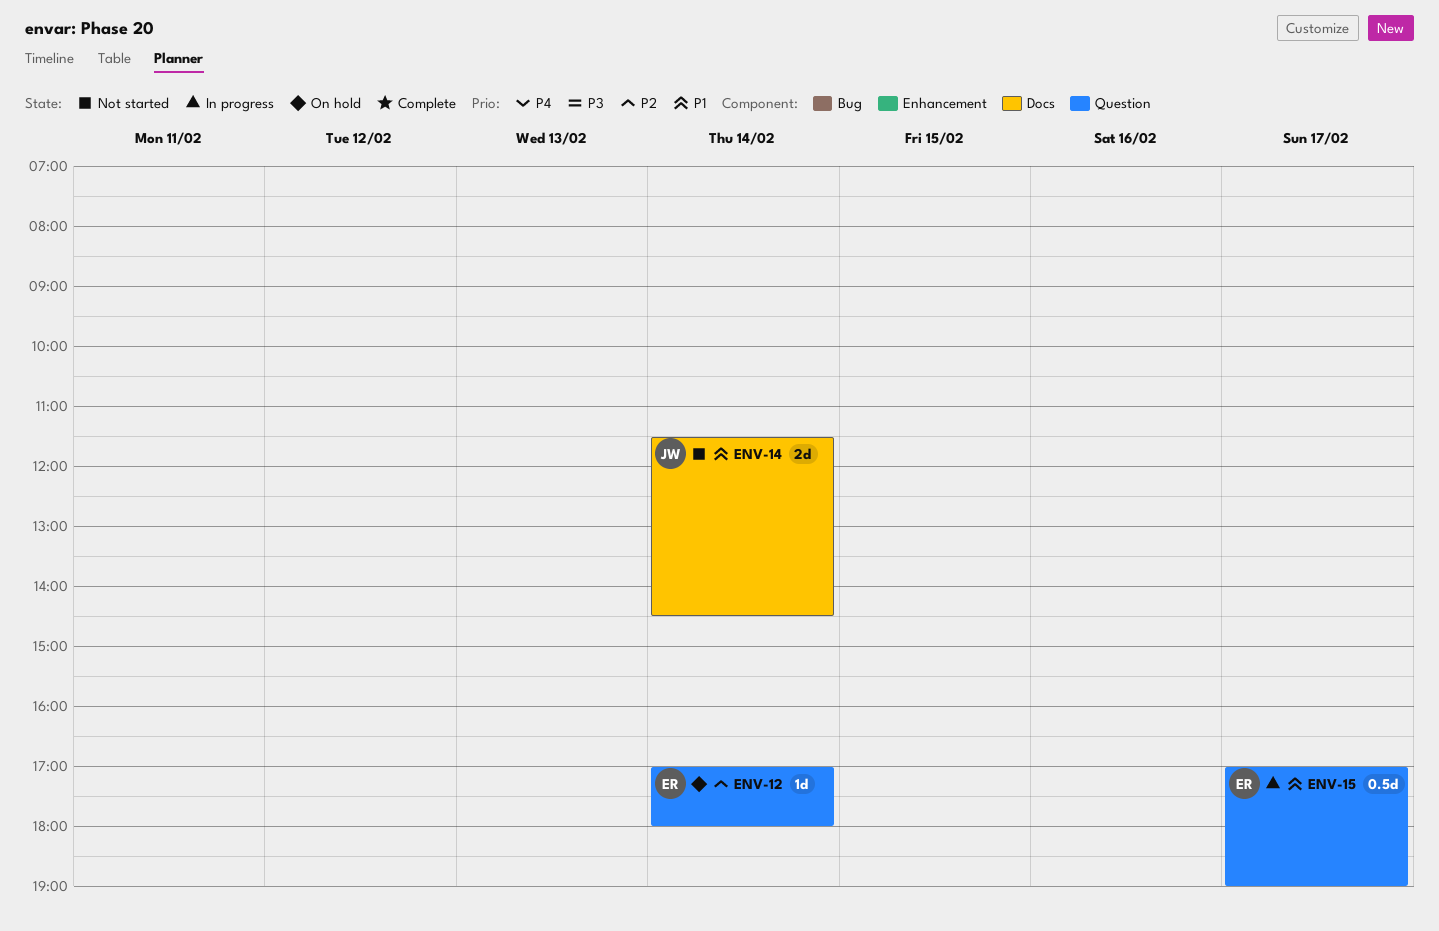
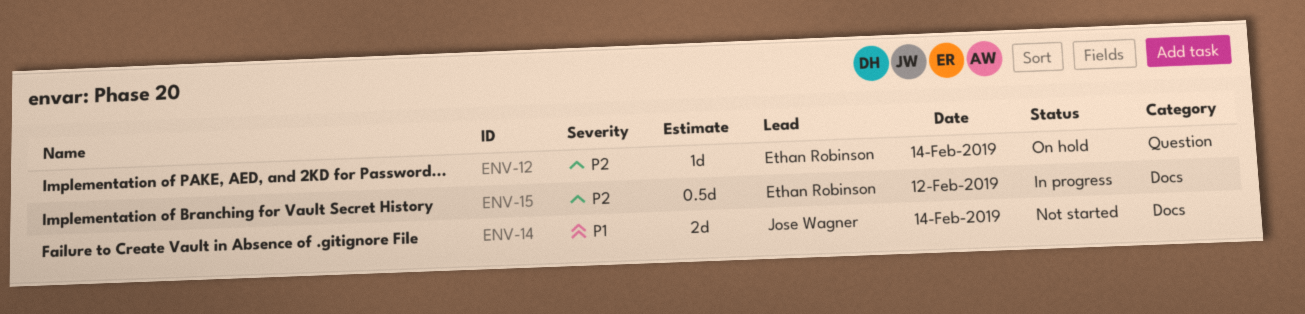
ENV-15, priority: P1 -> P2
ENV-15, label: Question -> Docs
ENV-15, day: Feb 17 -> Feb 12

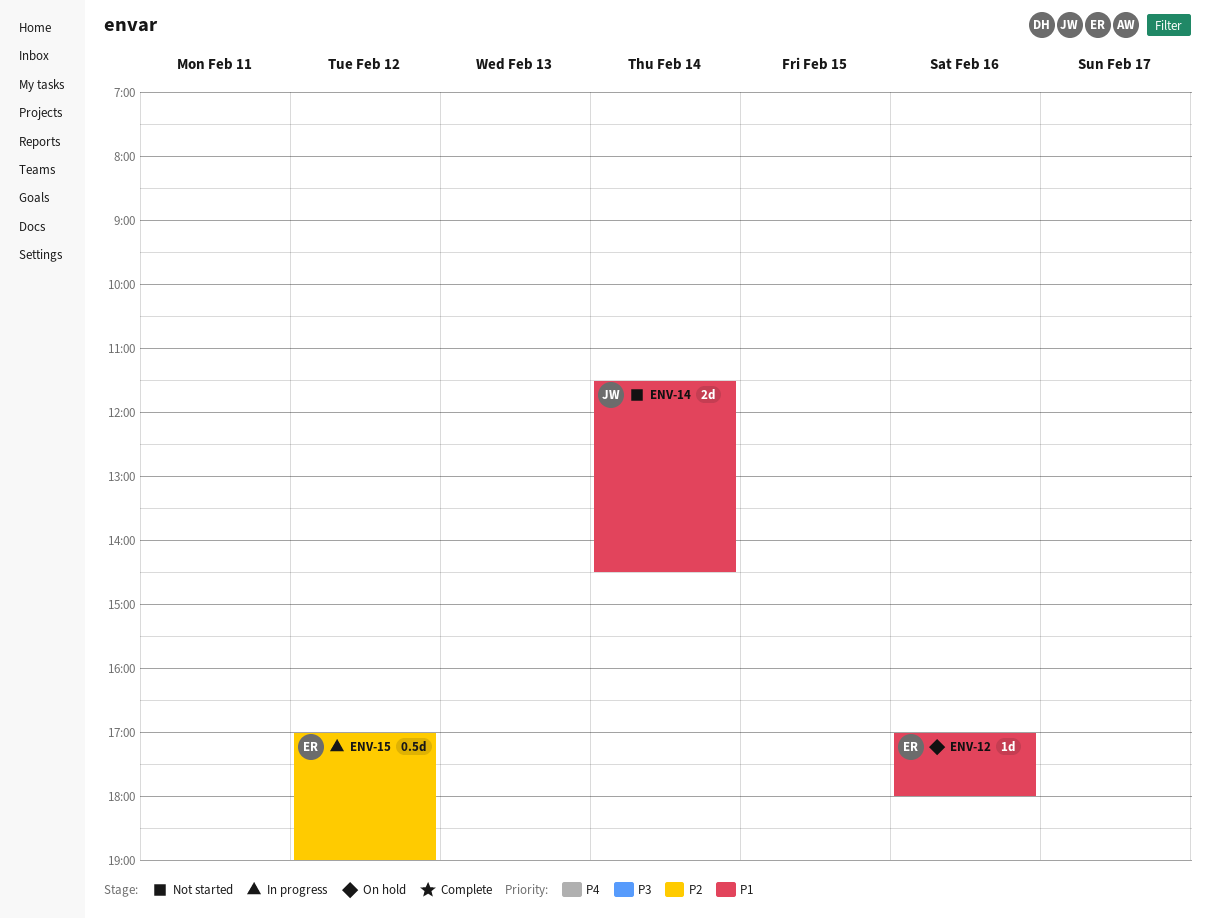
ENV-12, priority: P2 -> P1
ENV-12, day: Feb 14 -> Feb 16

